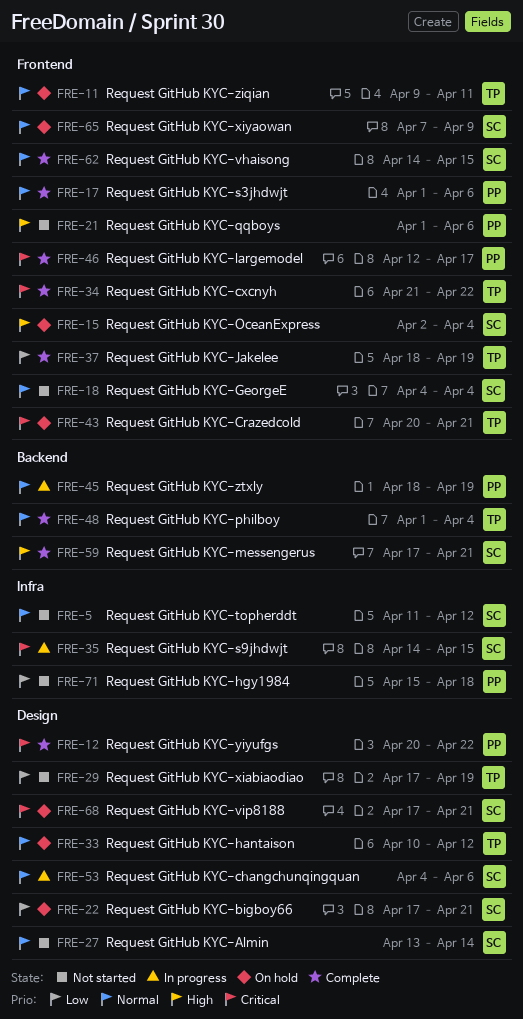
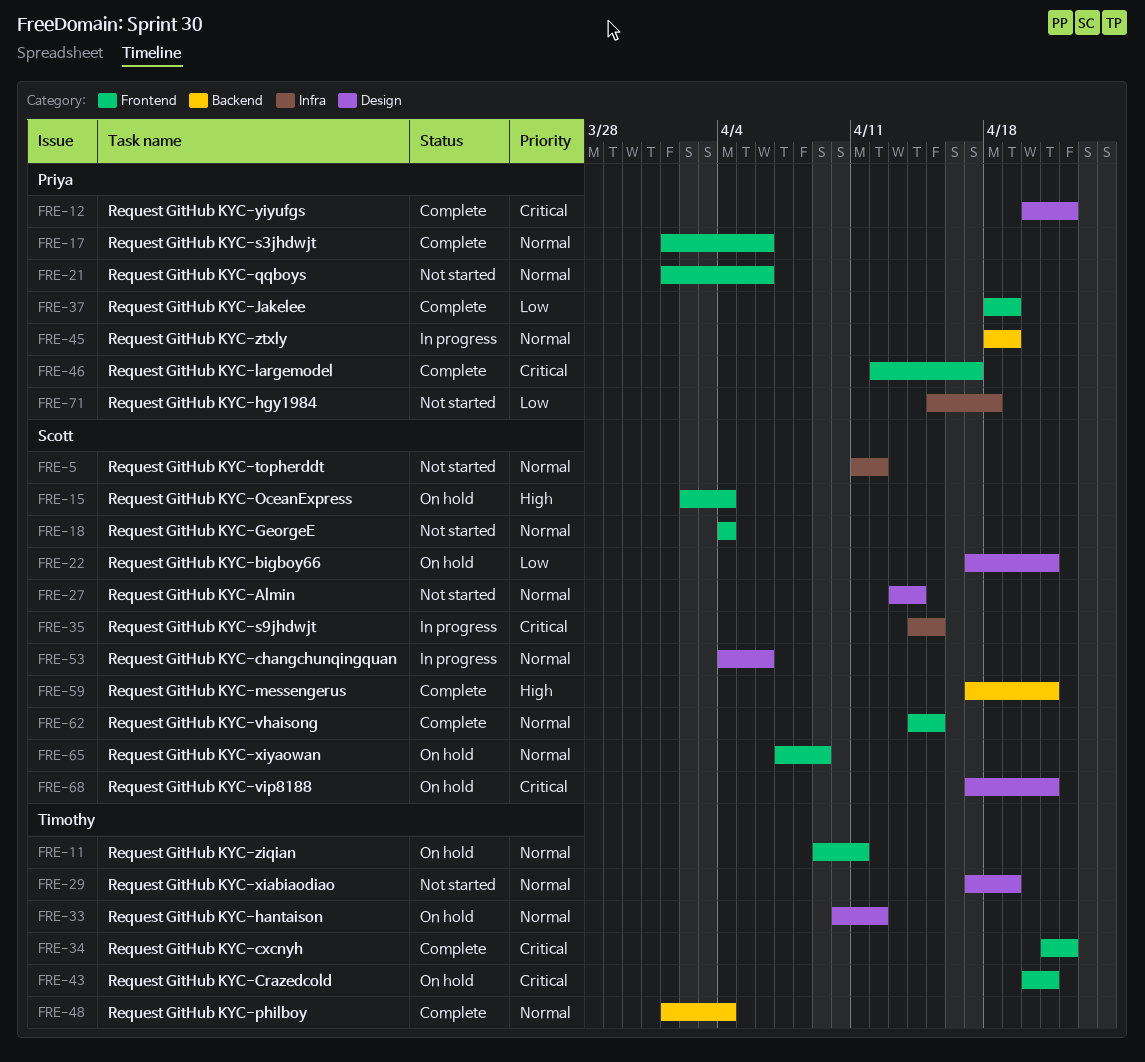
FRE-21, priority: High -> Normal
FRE-29, priority: Low -> Normal
FRE-37, owner: Timothy -> Priya

